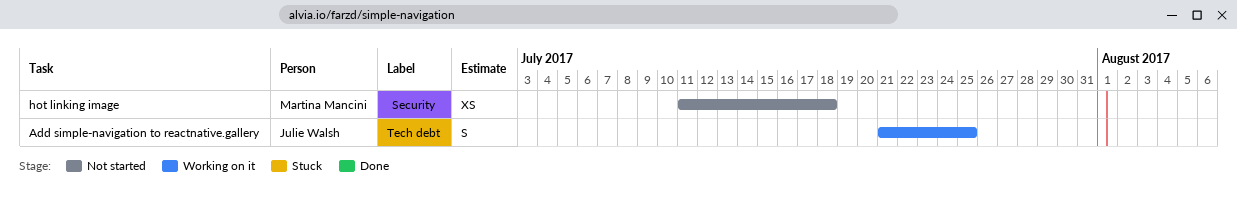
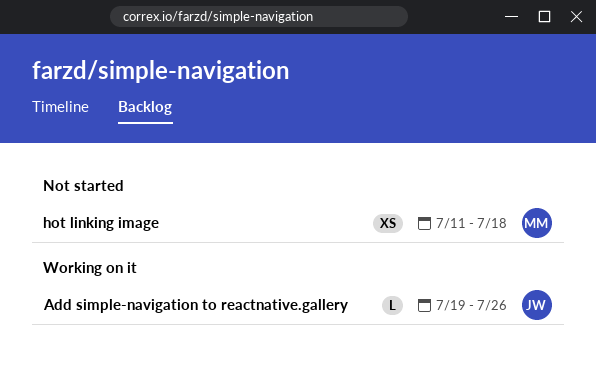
Add simple-navigation to reactnative.gallery, estimate: S -> L
Add simple-navigation to reactnative.gallery, start: Jul 21 -> Jul 19
Add simple-navigation to reactnative.gallery, due: Jul 25 -> Jul 26

